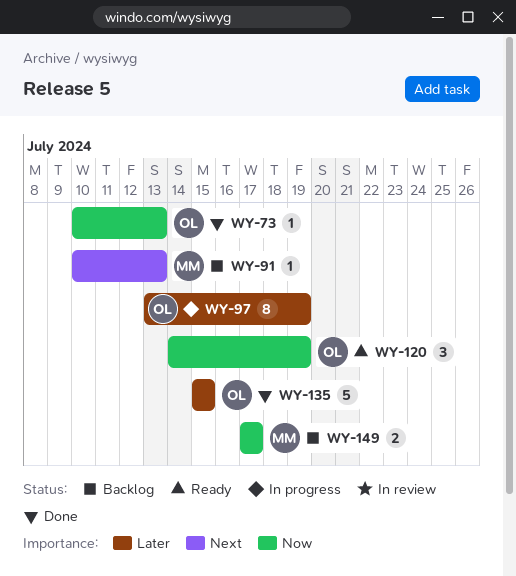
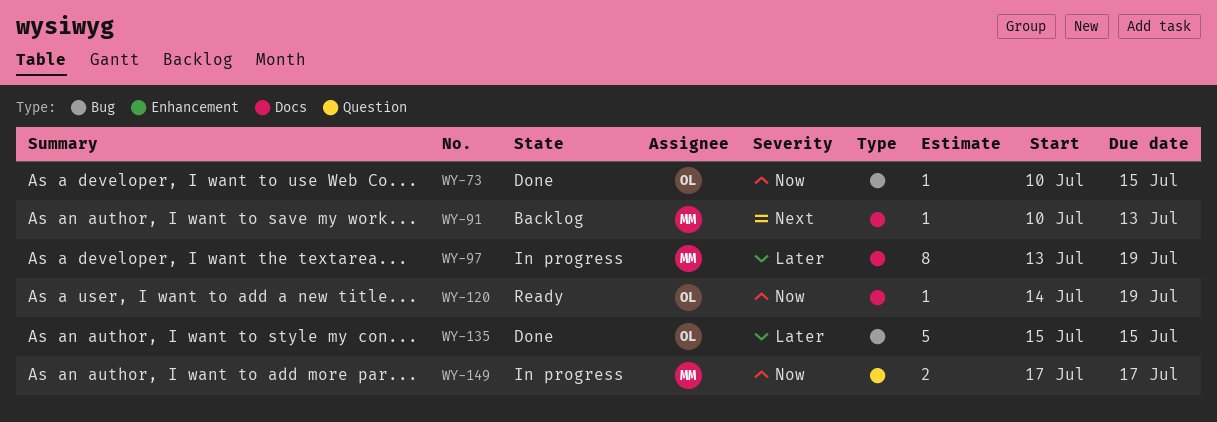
WY-73, due: Jul 13 -> Jul 15
WY-97, owner: OL -> MM
WY-120, estimate: 3 -> 1
WY-149, status: Backlog -> In progress

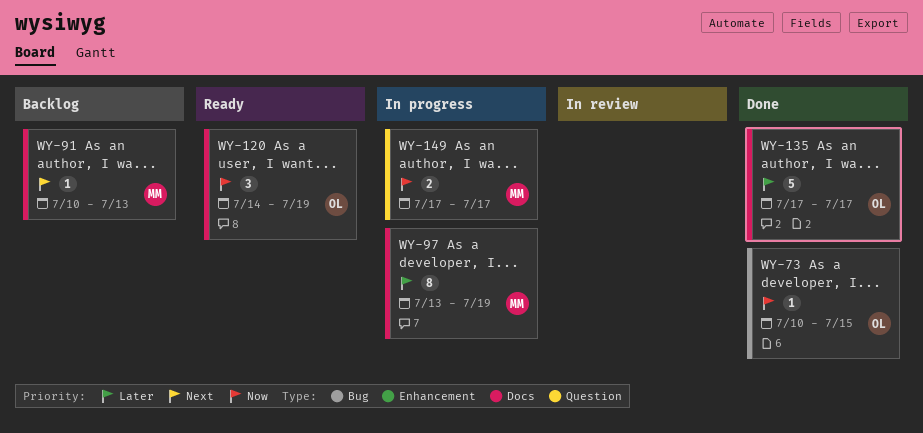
WY-120, estimate: 1 -> 3
WY-135, label: Bug -> Docs
WY-135, start: Jul 15 -> Jul 17
WY-135, due: Jul 15 -> Jul 17

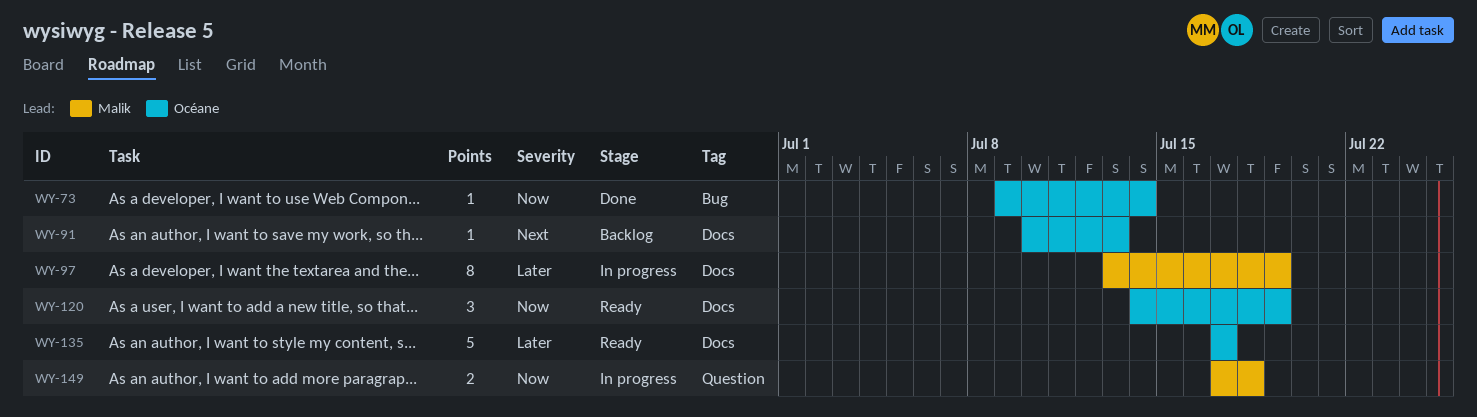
WY-73, start: Jul 10 -> Jul 9
WY-73, due: Jul 15 -> Jul 14
WY-91, owner: Malik -> Océane
WY-135, status: Done -> Ready
WY-149, due: Jul 17 -> Jul 18

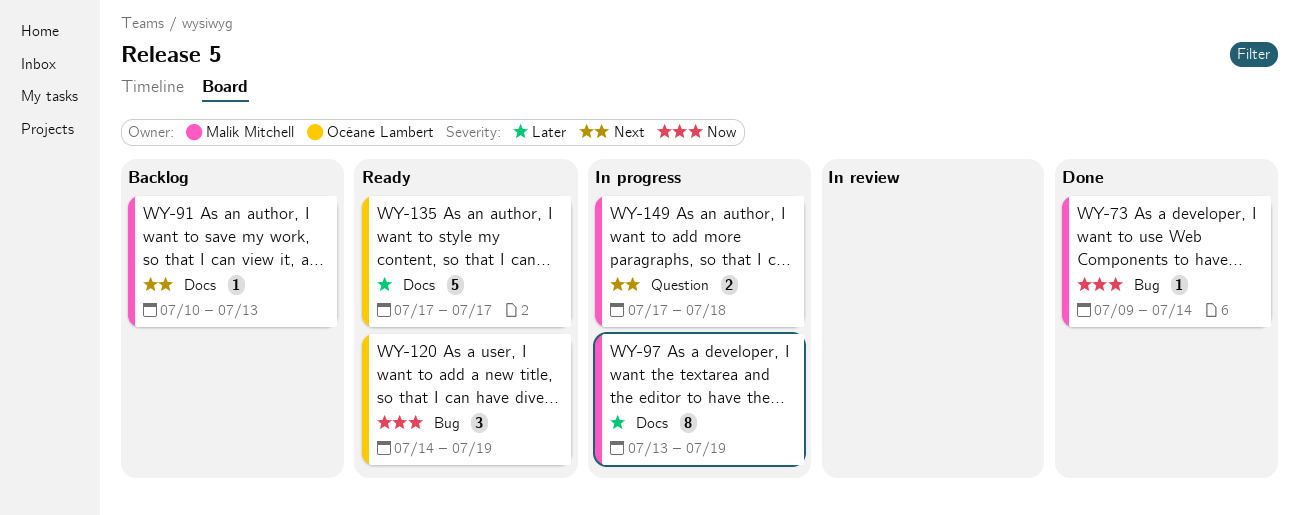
WY-73, owner: Océane Lambert -> Malik Mitchell
WY-91, owner: Océane Lambert -> Malik Mitchell
WY-120, label: Docs -> Bug
WY-149, priority: Now -> Next

